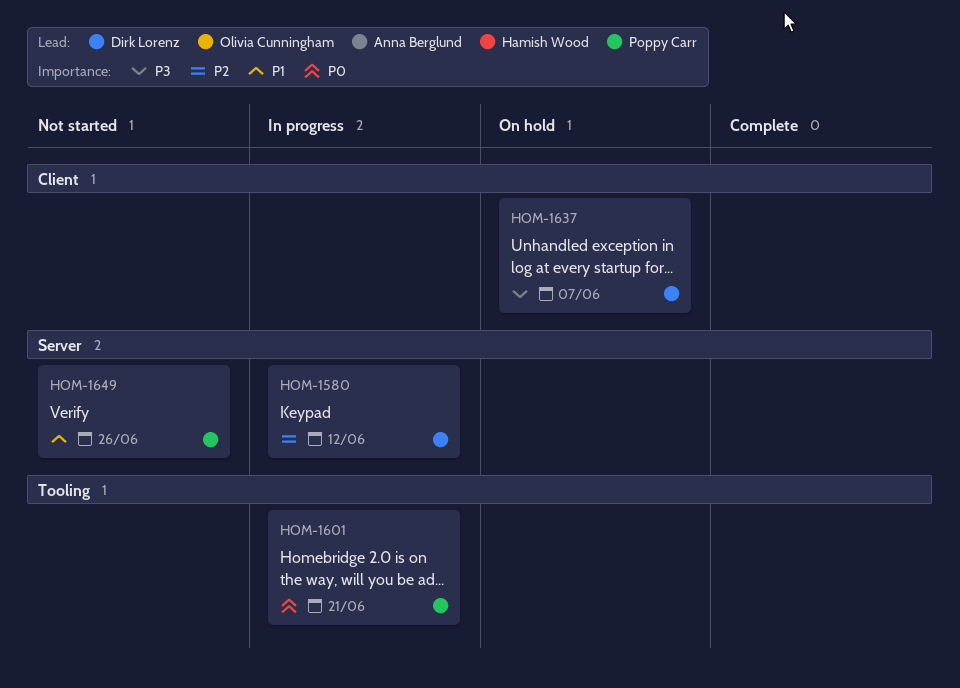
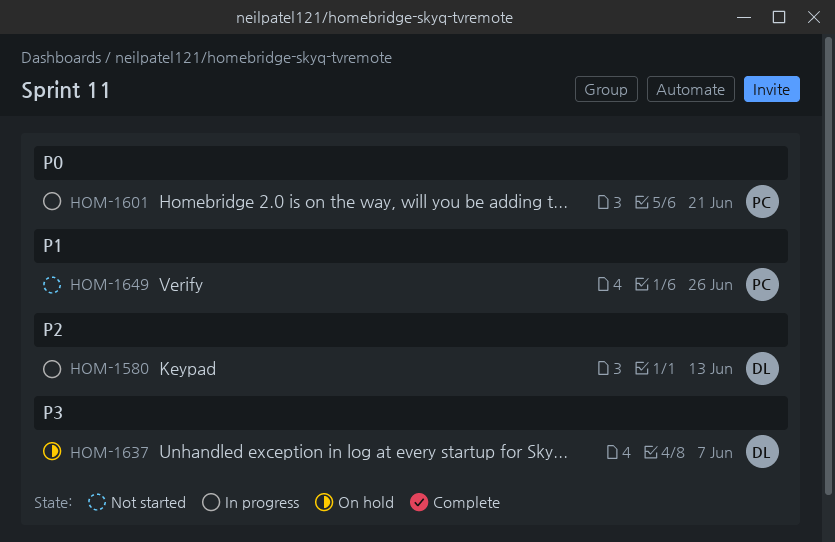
HOM-1580, due: Jun 12 -> Jun 13

